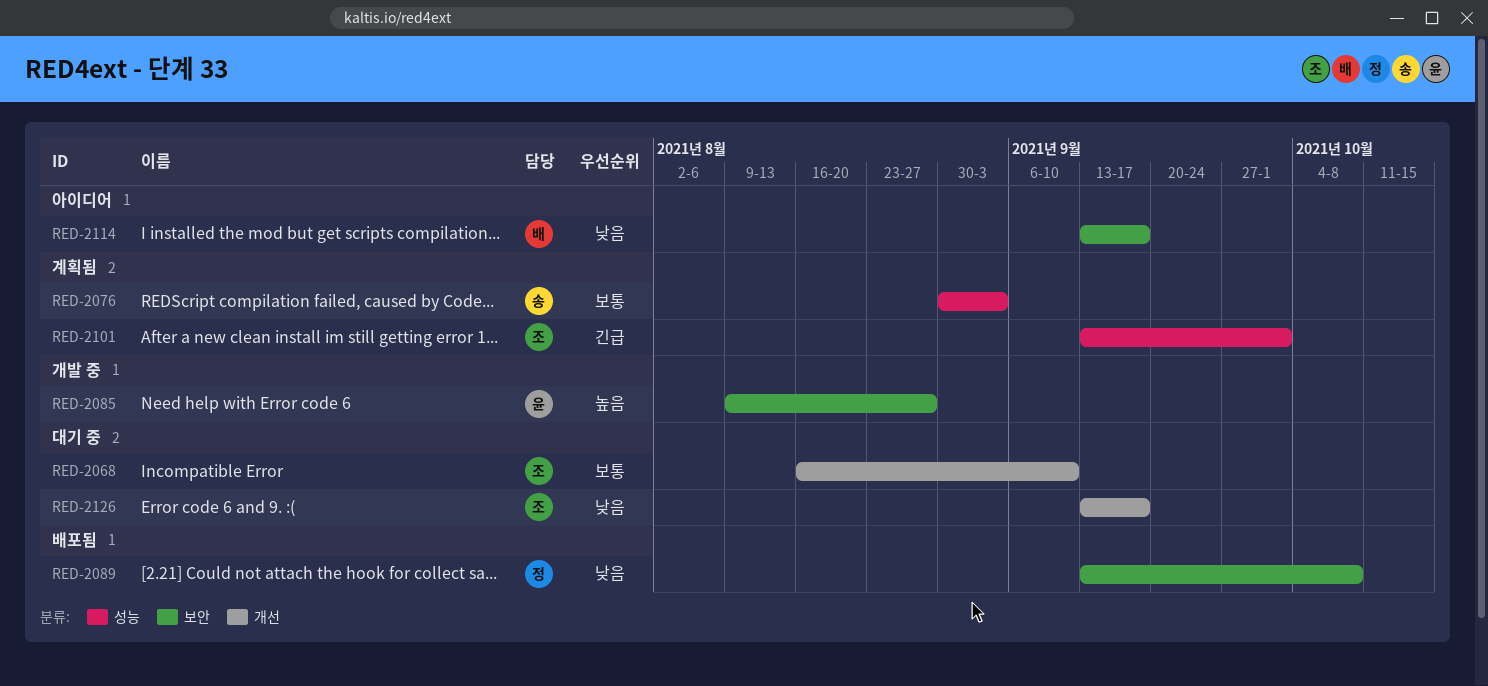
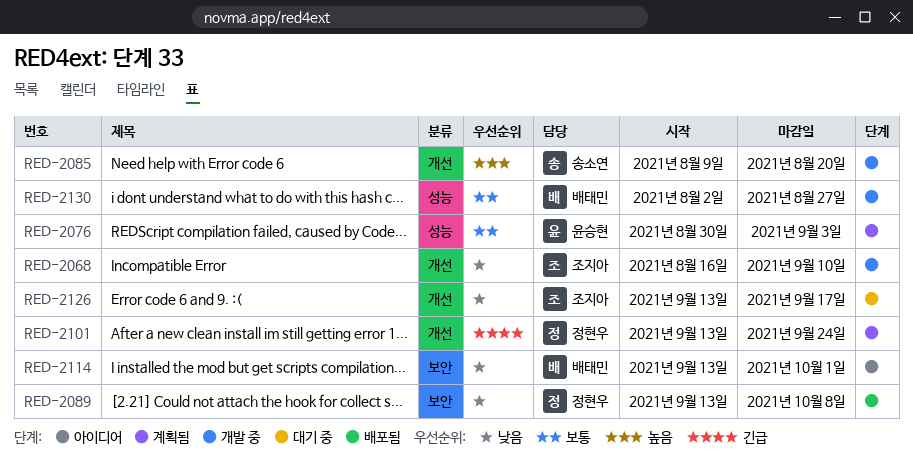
RED-2068, status: 대기 중 -> 개발 중
RED-2068, priority: 보통 -> 낮음
RED-2076, owner: 송소연 -> 윤승현
RED-2085, owner: 윤승현 -> 송소연
RED-2085, label: 보안 -> 개선
RED-2085, due: Aug 27 -> Aug 20
RED-2101, owner: 조지아 -> 정현우
RED-2101, label: 성능 -> 개선
RED-2101, due: Oct 1 -> Sep 24
RED-2114, due: Sep 17 -> Oct 1
RED-2130: none -> present

